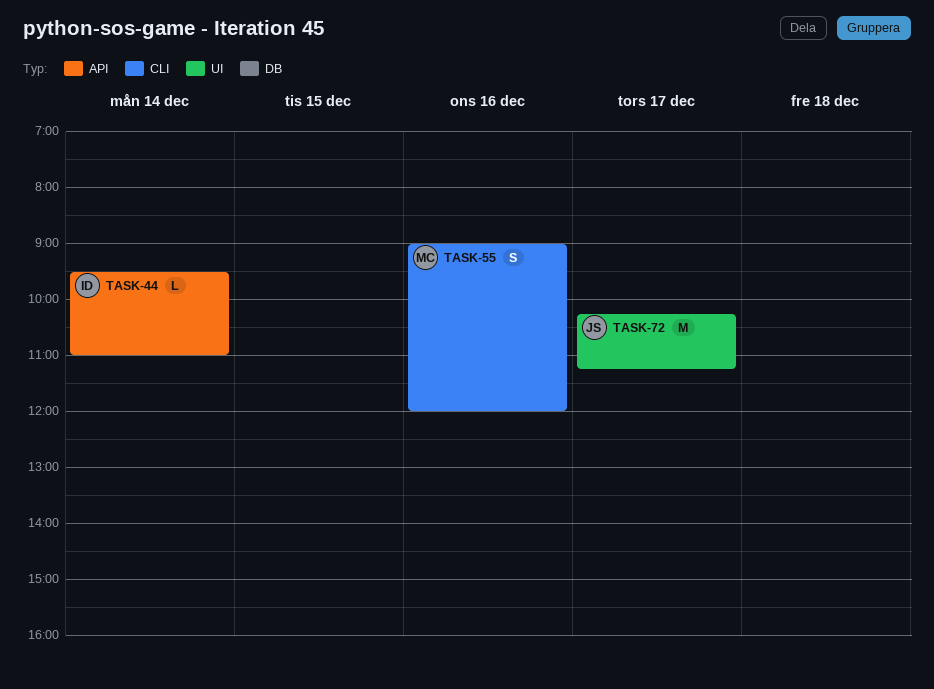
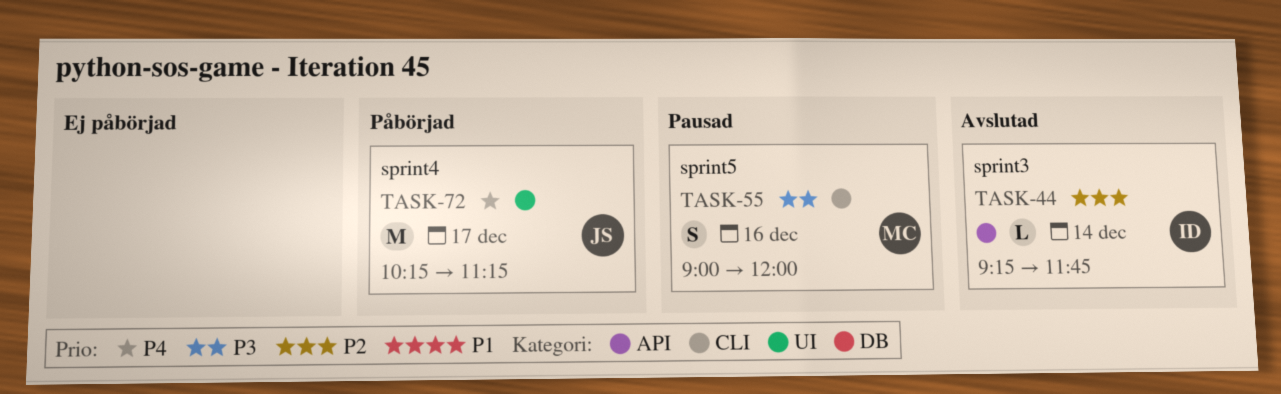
TASK-44, begins: 09:30 -> 09:15
TASK-44, ends: 11:00 -> 11:45

